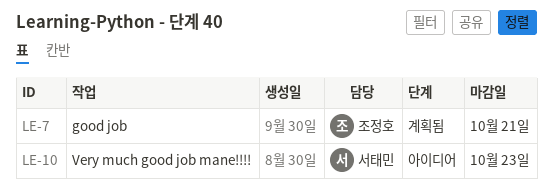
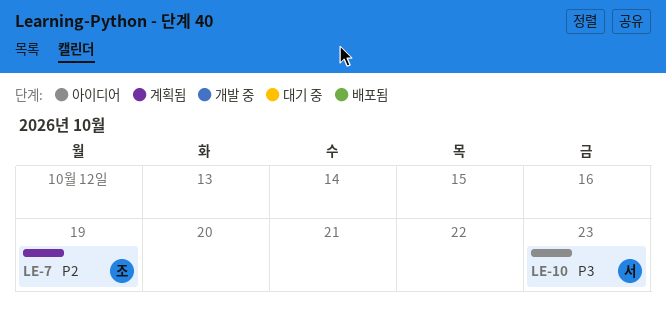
LE-7, due: Oct 21 -> Oct 19

